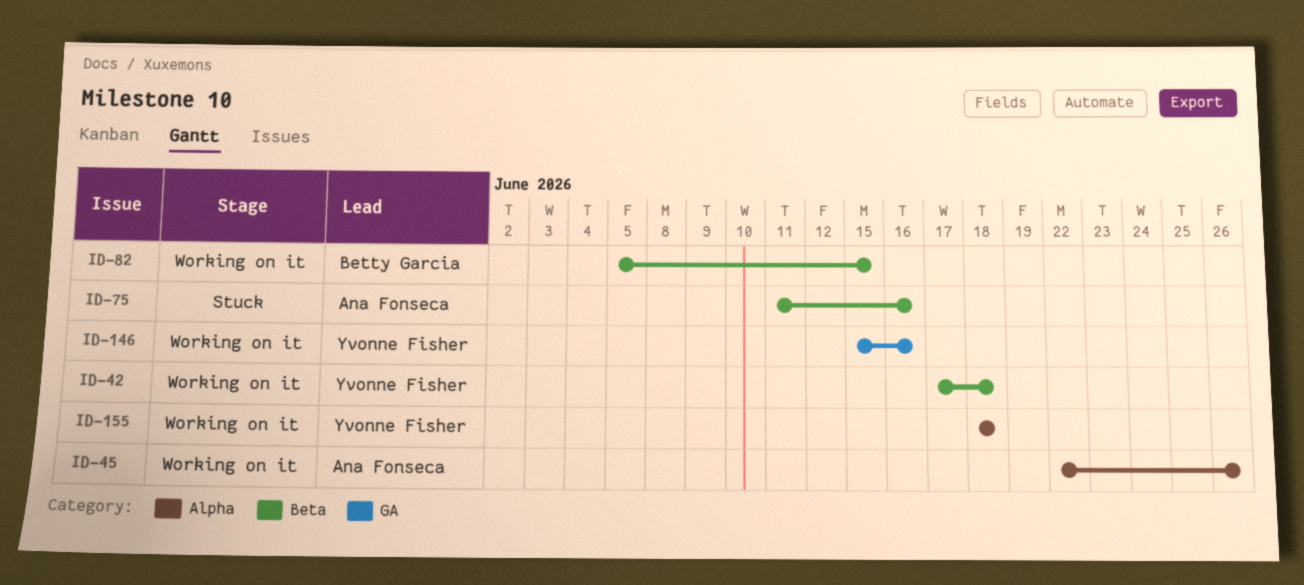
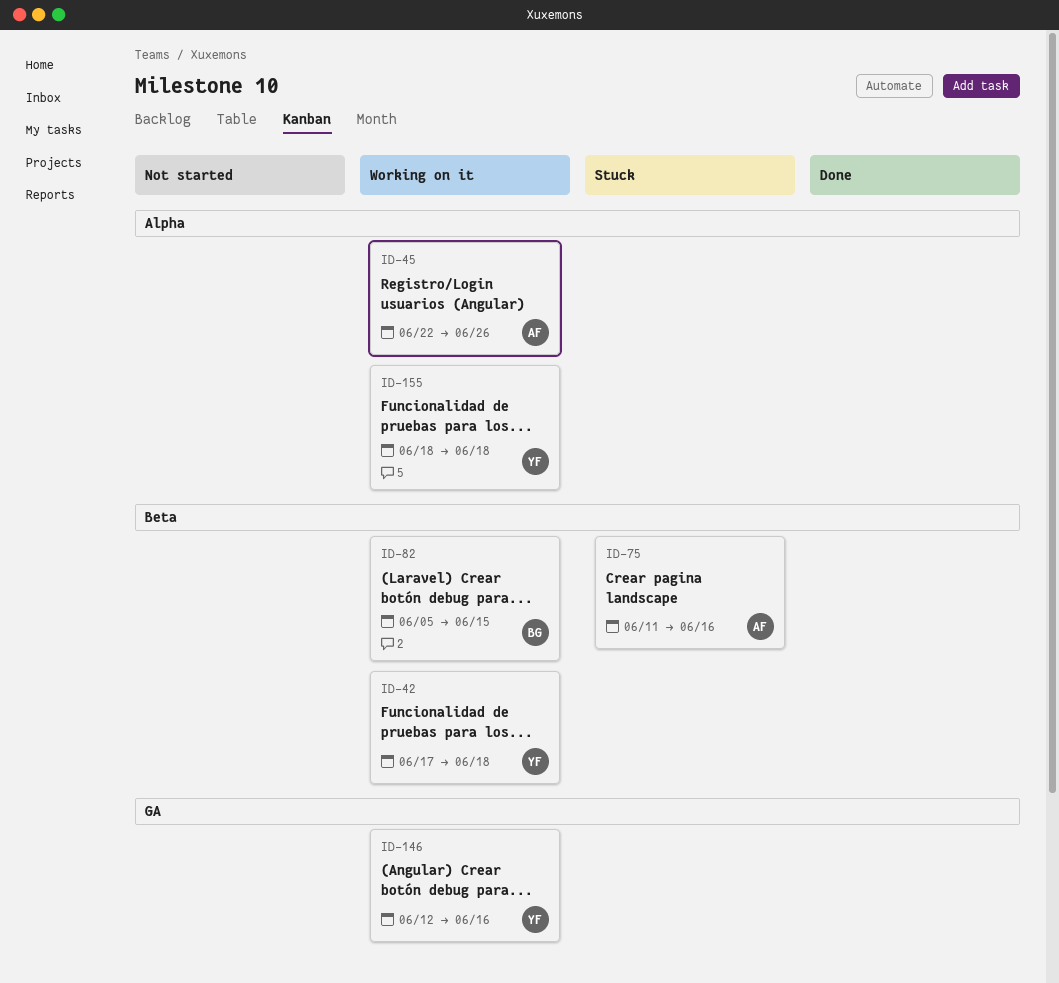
ID-146, start: Jun 15 -> Jun 12

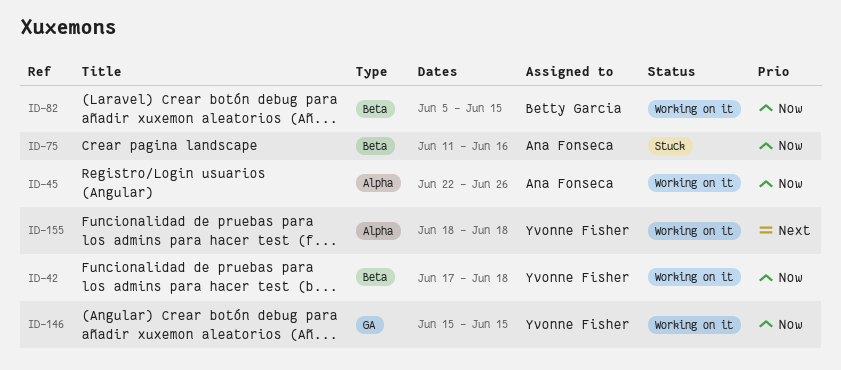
ID-146, start: Jun 12 -> Jun 15
ID-146, due: Jun 16 -> Jun 15

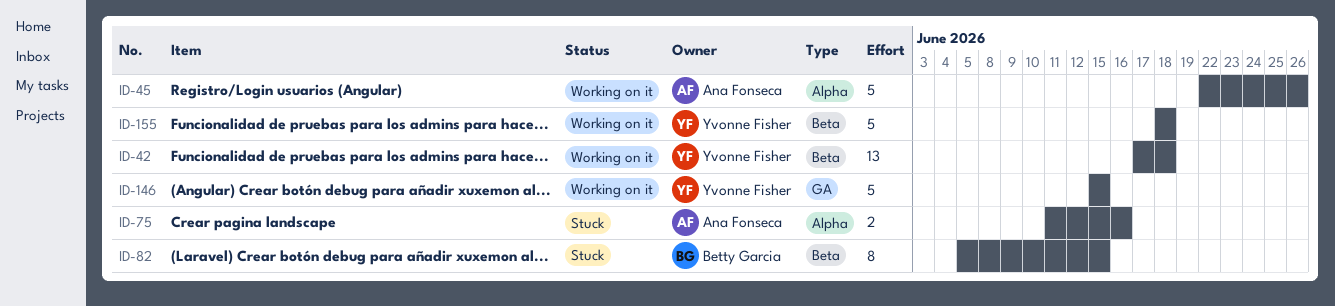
ID-75, label: Beta -> Alpha
ID-82, status: Working on it -> Stuck
ID-155, label: Alpha -> Beta

